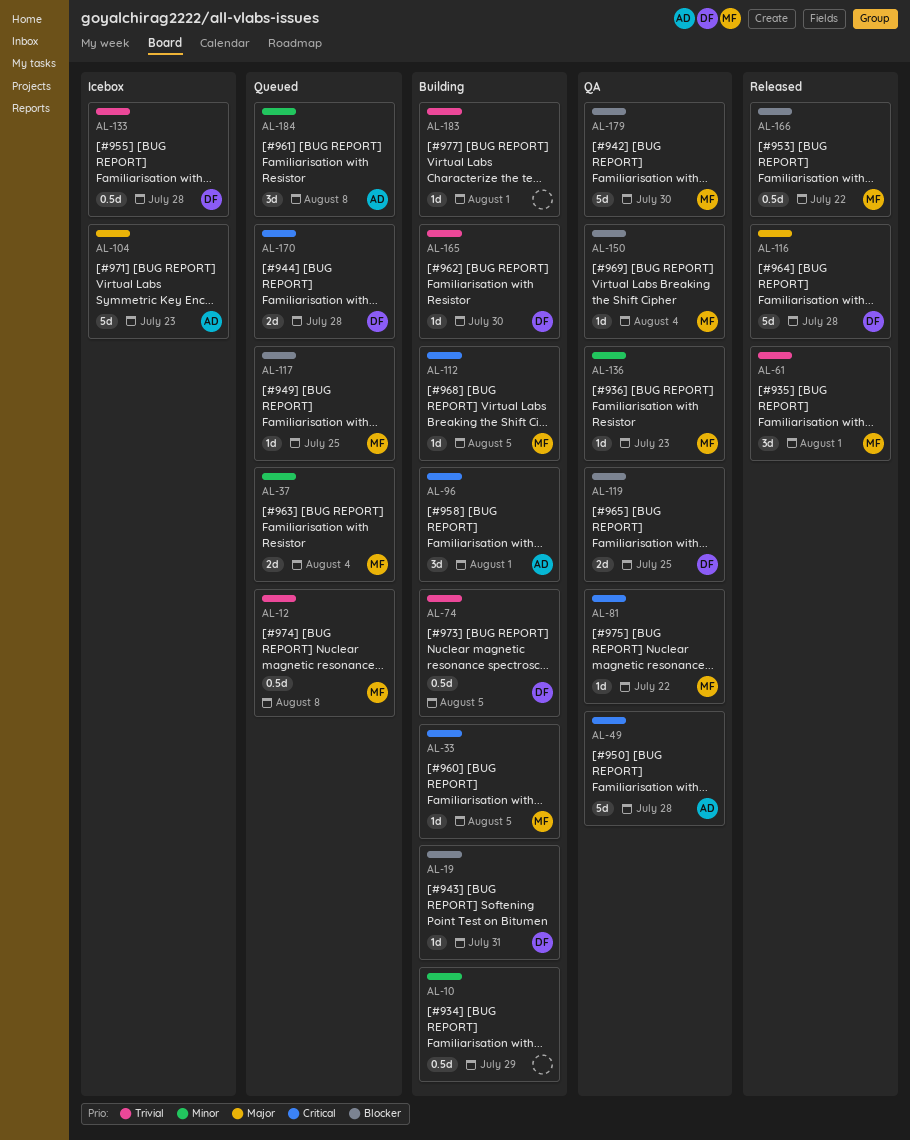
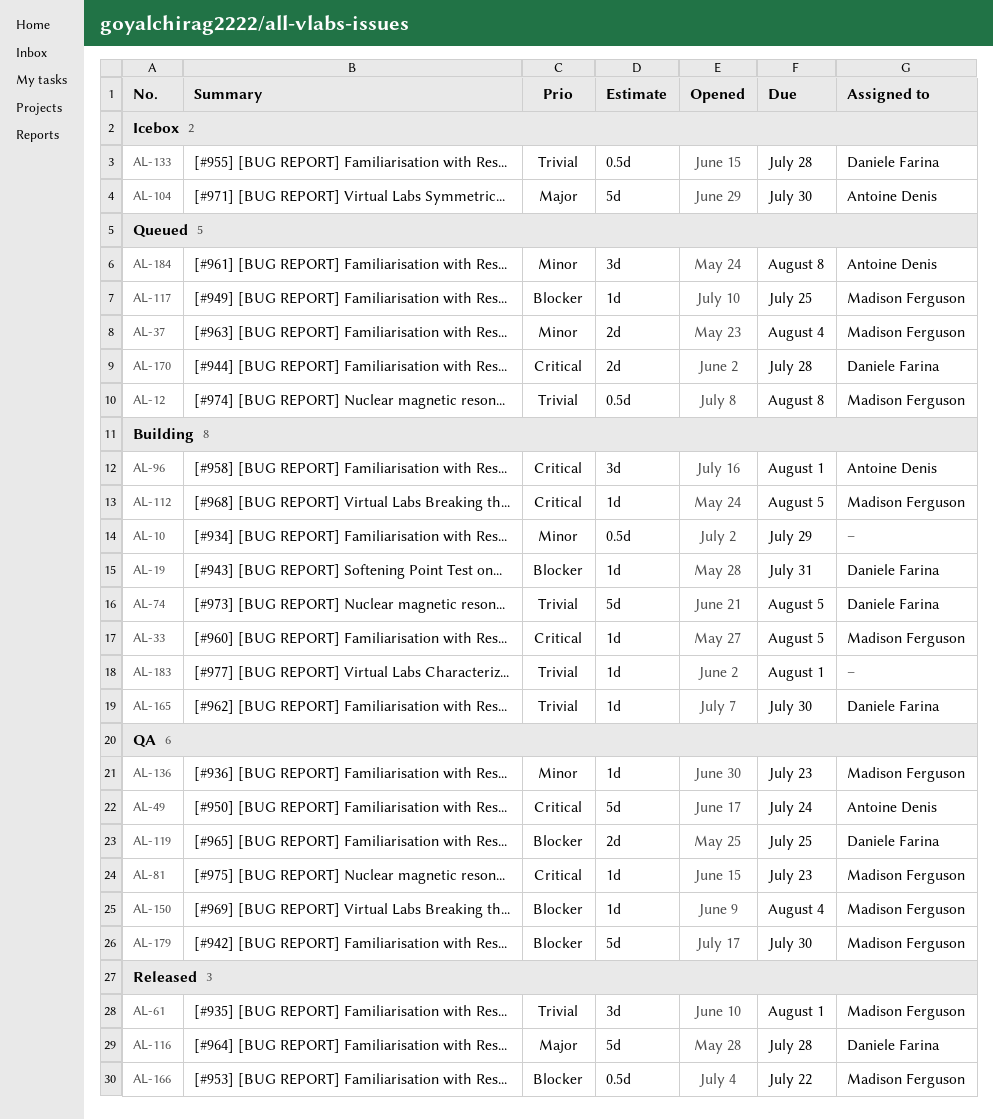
AL-49, due: Jul 28 -> Jul 24
AL-74, estimate: 0.5d -> 5d
AL-81, due: Jul 22 -> Jul 23
AL-104, due: Jul 23 -> Jul 30

